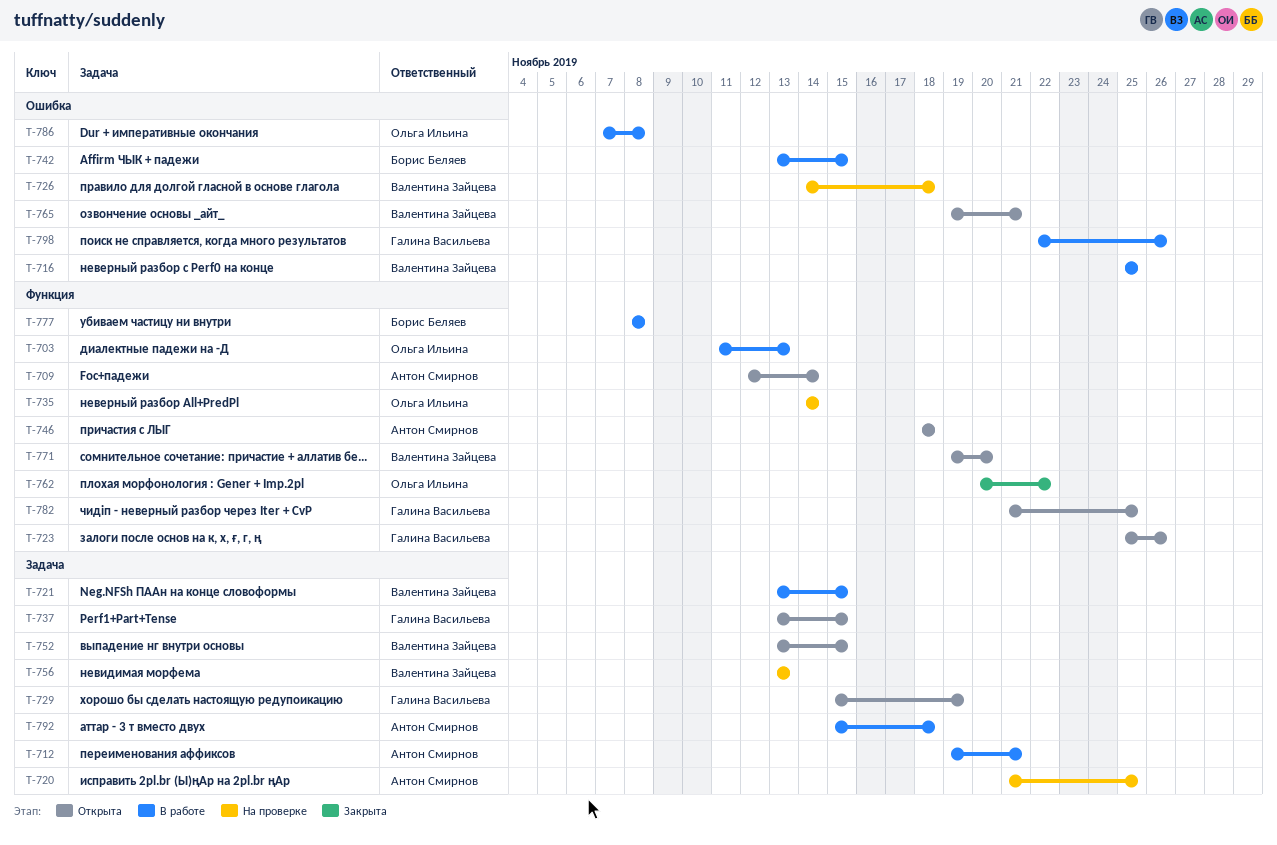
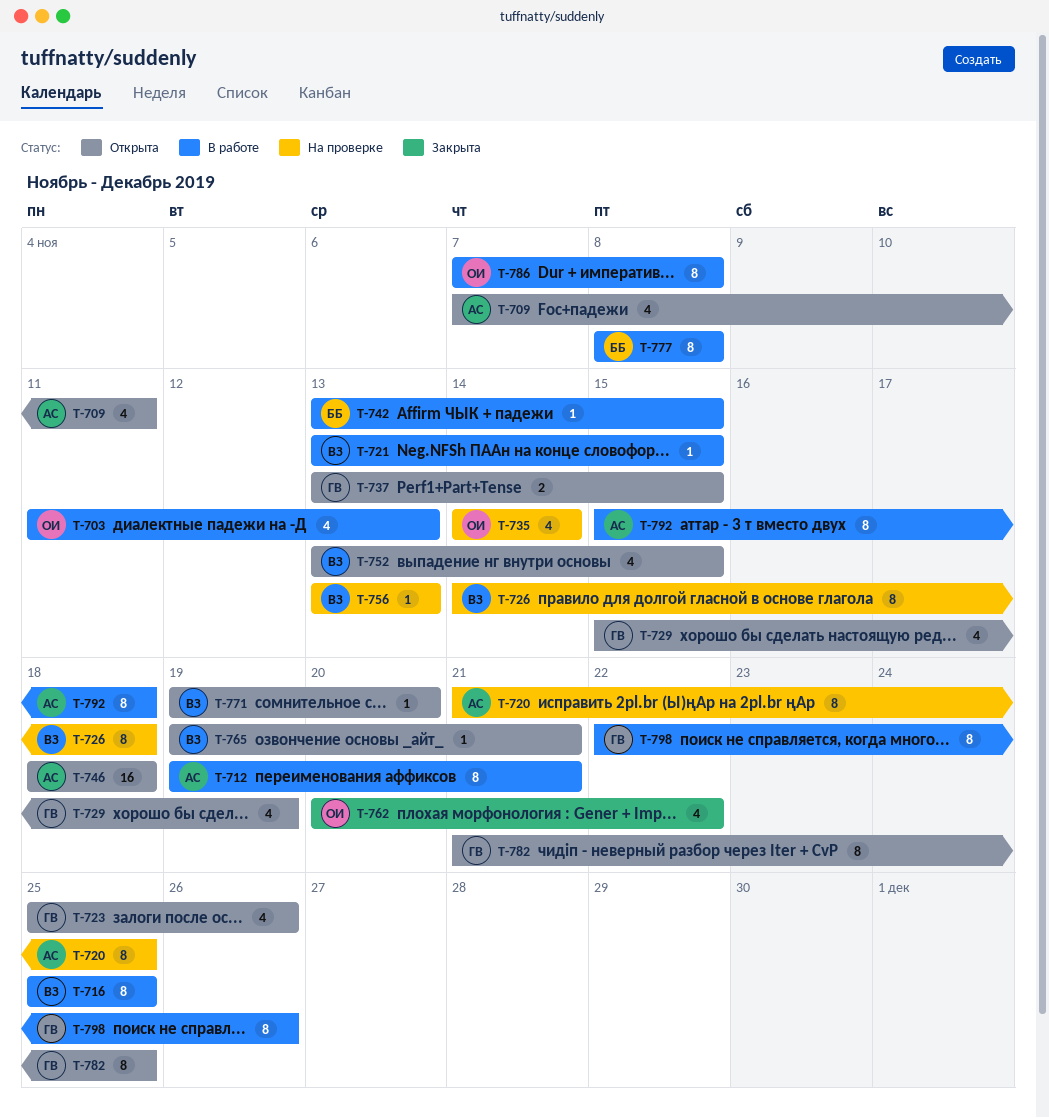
T-709, start: Nov 12 -> Nov 7
T-709, due: Nov 14 -> Nov 11

